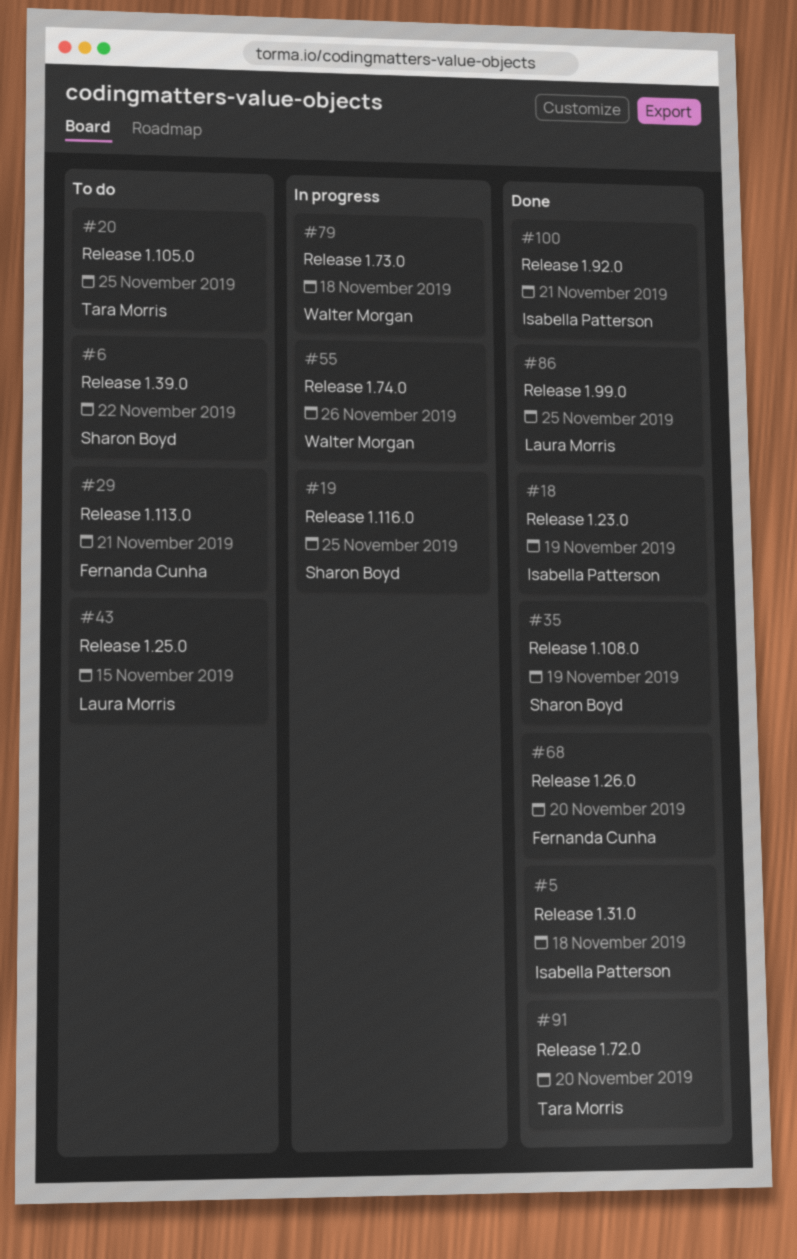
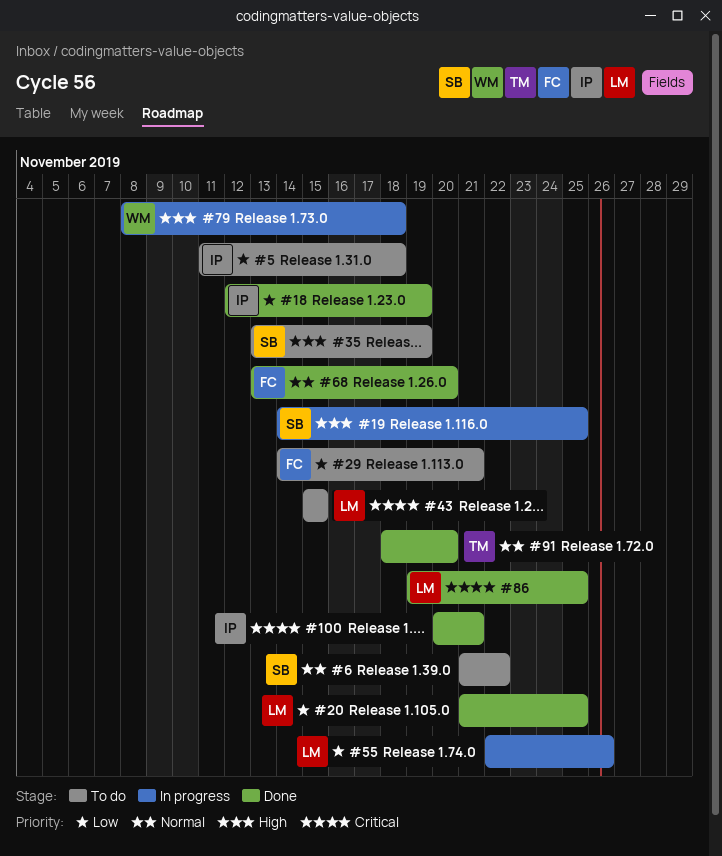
#5, status: Done -> To do
#20, status: To do -> Done
#20, owner: Tara Morris -> Laura Morris
#35, status: Done -> To do
#55, owner: Walter Morgan -> Laura Morris

